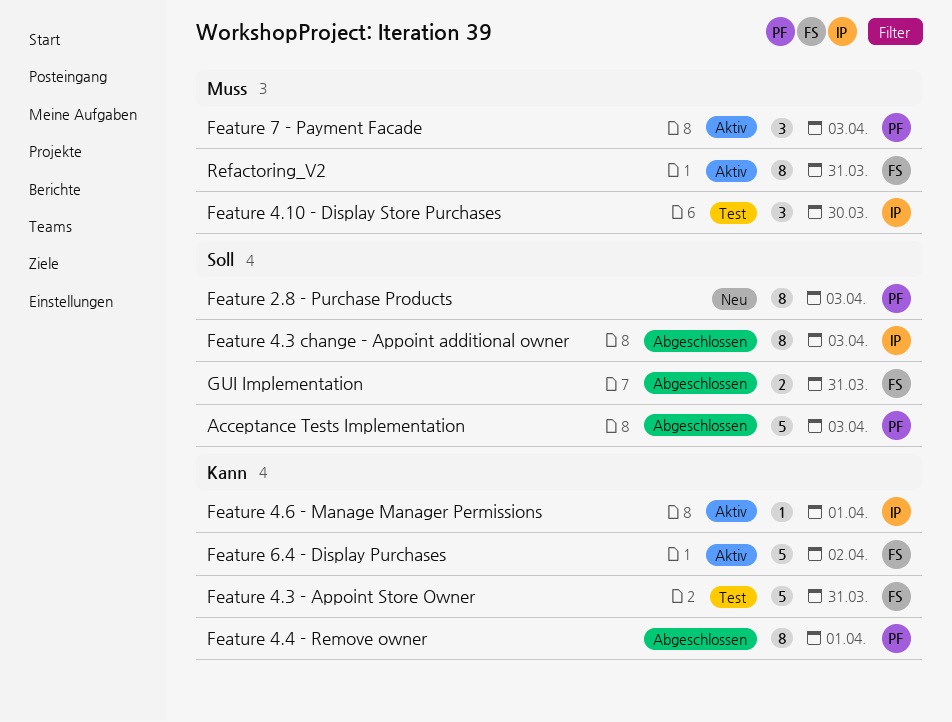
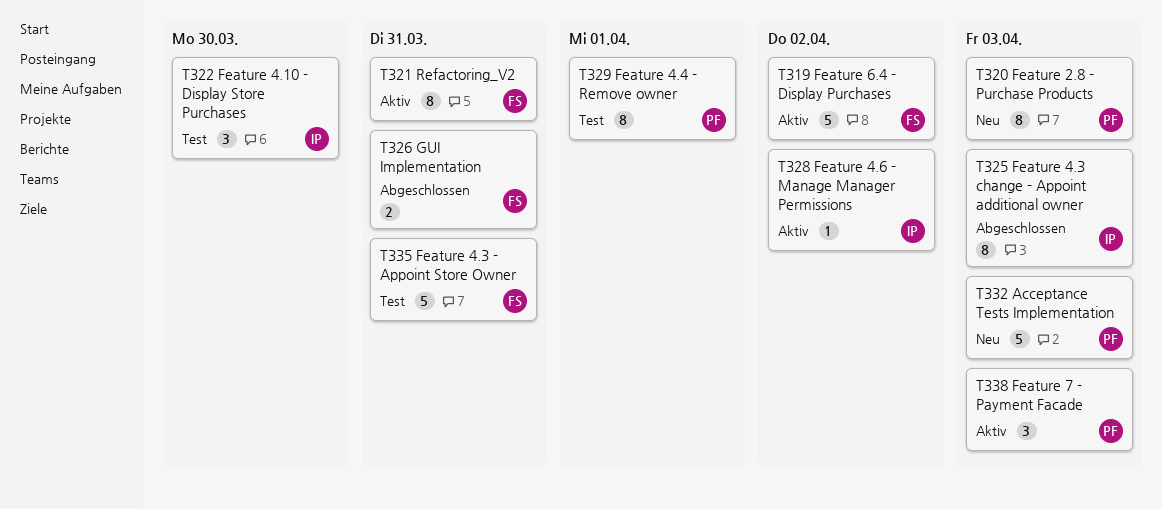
Acceptance Tests Implementation, status: Abgeschlossen -> Neu
Feature 4.4 - Remove owner, status: Abgeschlossen -> Test
Feature 4.6 - Manage Manager Permissions, due: Apr 1 -> Apr 2

